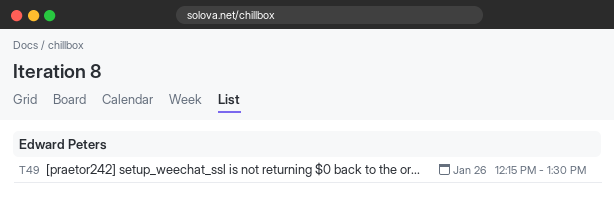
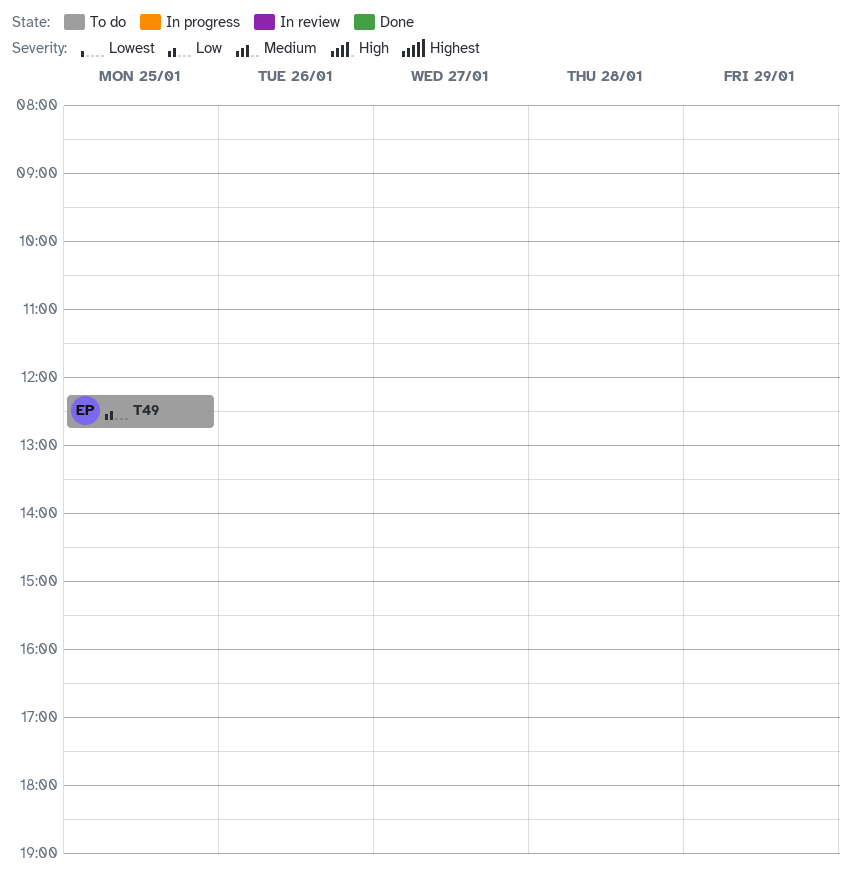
T49, day: Jan 26 -> Jan 25
T49, ends: 13:30 -> 12:45

